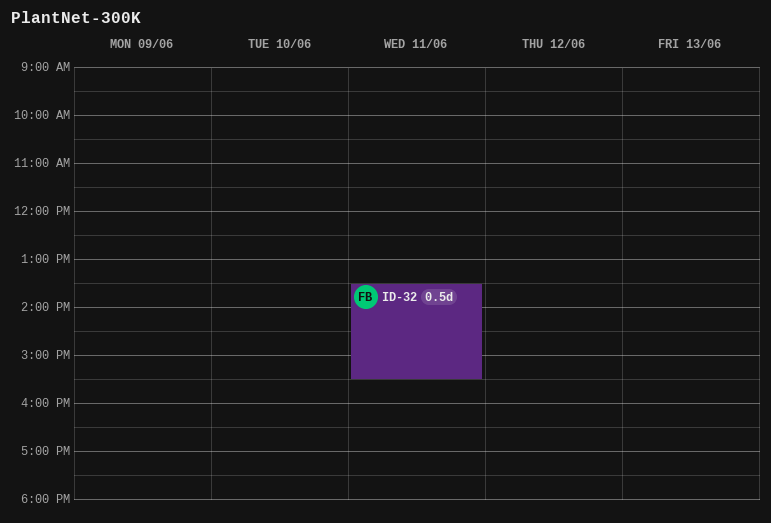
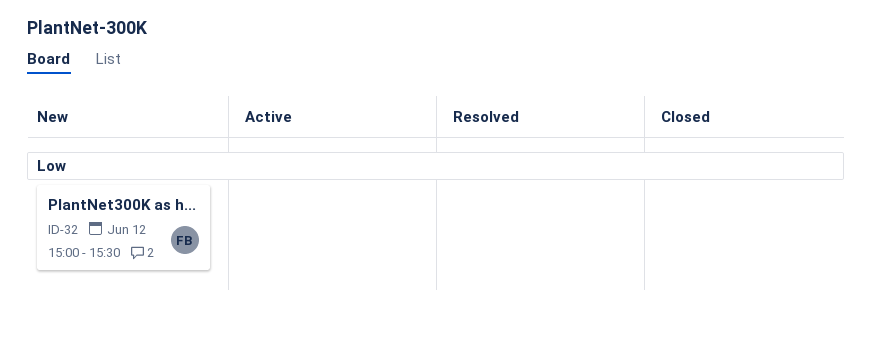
ID-32, day: Jun 11 -> Jun 12
ID-32, begins: 13:30 -> 15:00

